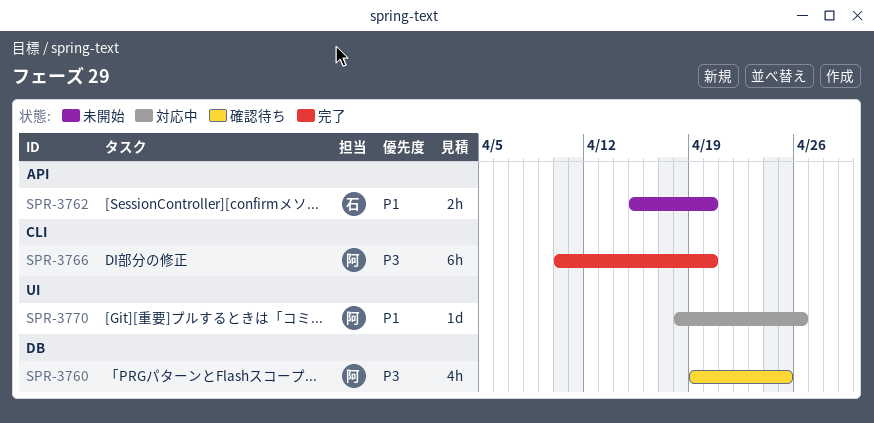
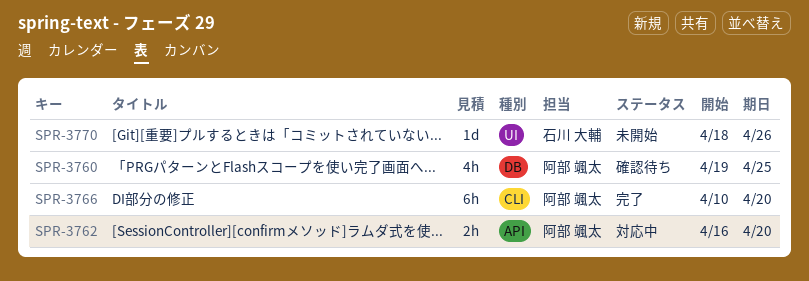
SPR-3762, status: 未開始 -> 対応中
SPR-3762, owner: 石川 大輔 -> 阿部 颯太
SPR-3762, start: Apr 15 -> Apr 16
SPR-3770, status: 対応中 -> 未開始
SPR-3770, owner: 阿部 颯太 -> 石川 大輔

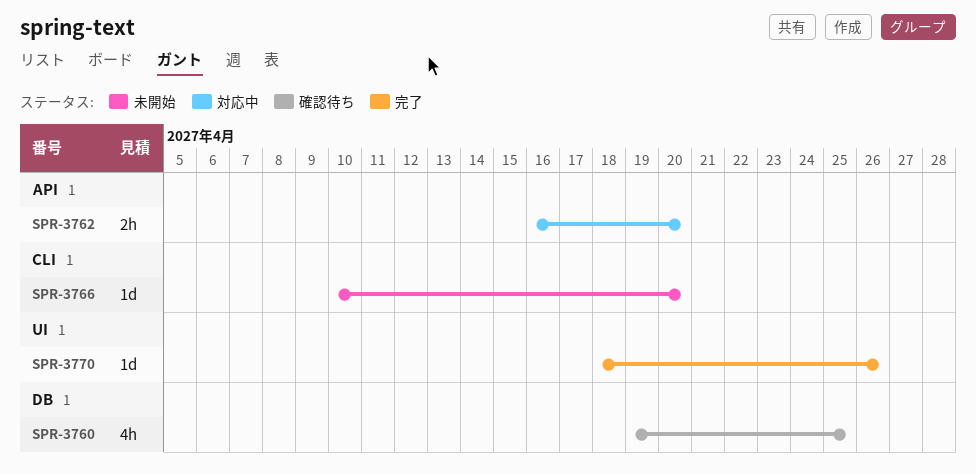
SPR-3766, status: 完了 -> 未開始
SPR-3766, estimate: 6h -> 1d
SPR-3770, status: 未開始 -> 完了

